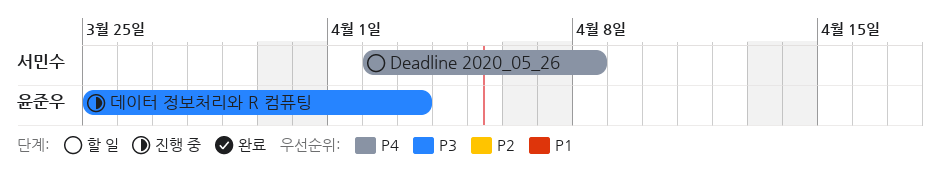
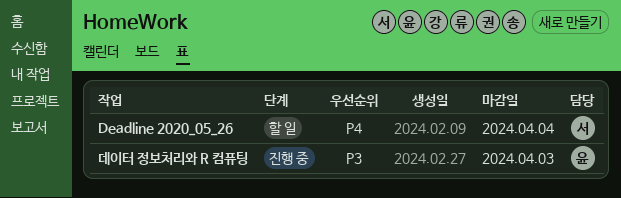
Deadline 2020_05_26, due: Apr 8 -> Apr 4

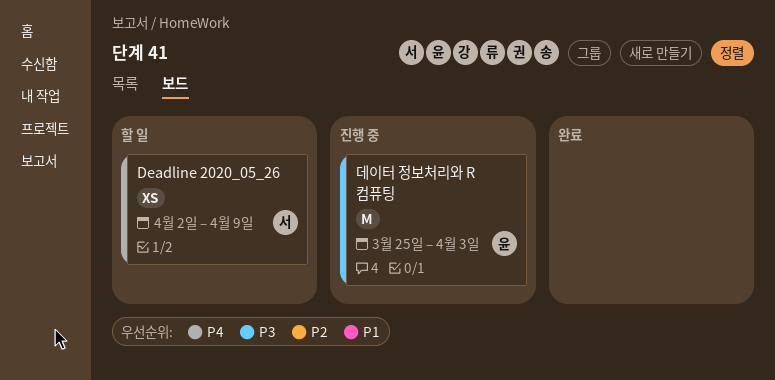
Deadline 2020_05_26, due: Apr 4 -> Apr 9

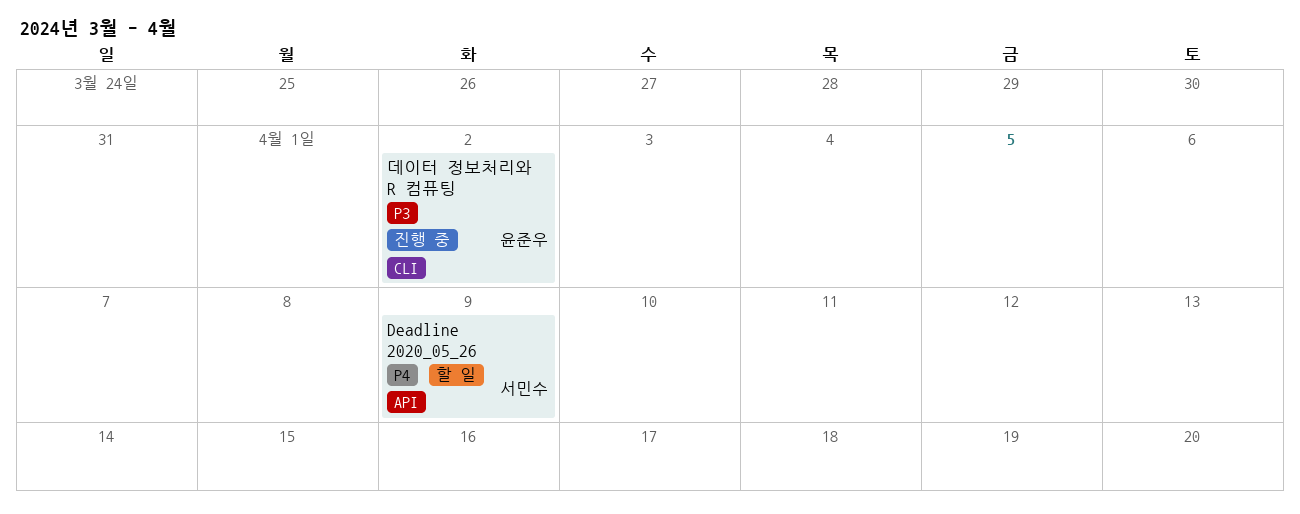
데이터 정보처리와 R 컴퓨팅, due: Apr 3 -> Apr 2

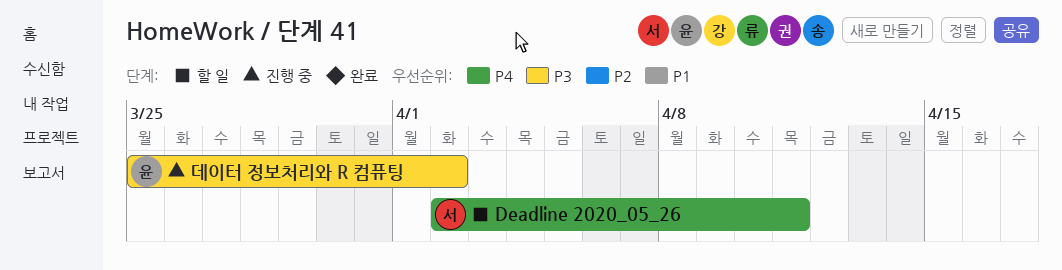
Deadline 2020_05_26, due: Apr 9 -> Apr 11

